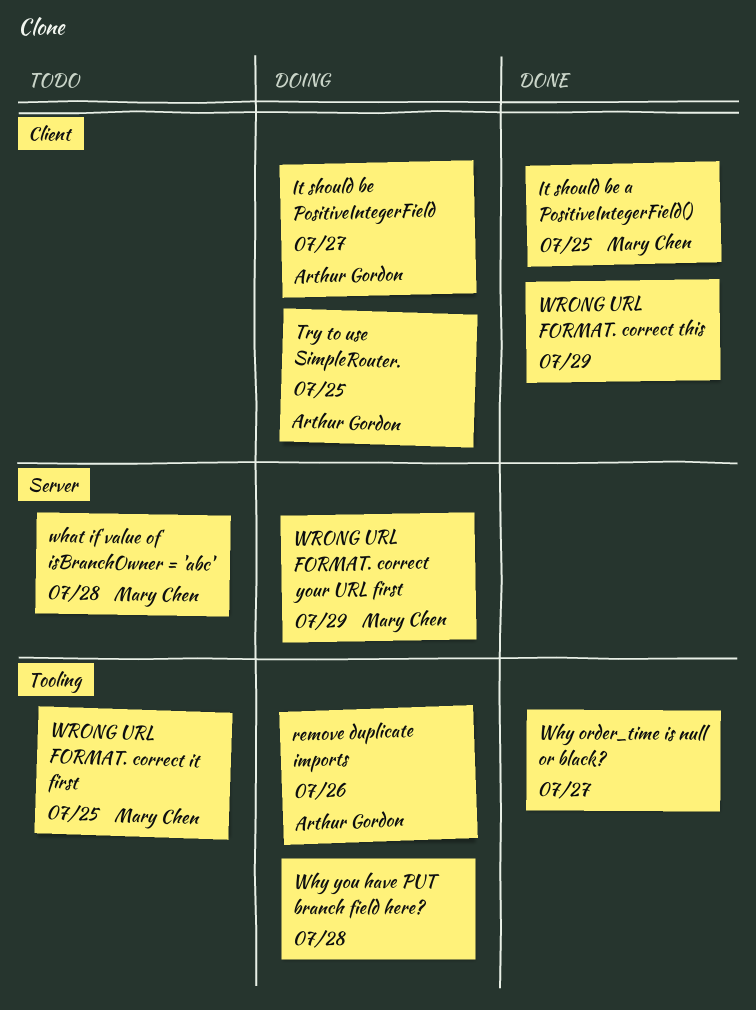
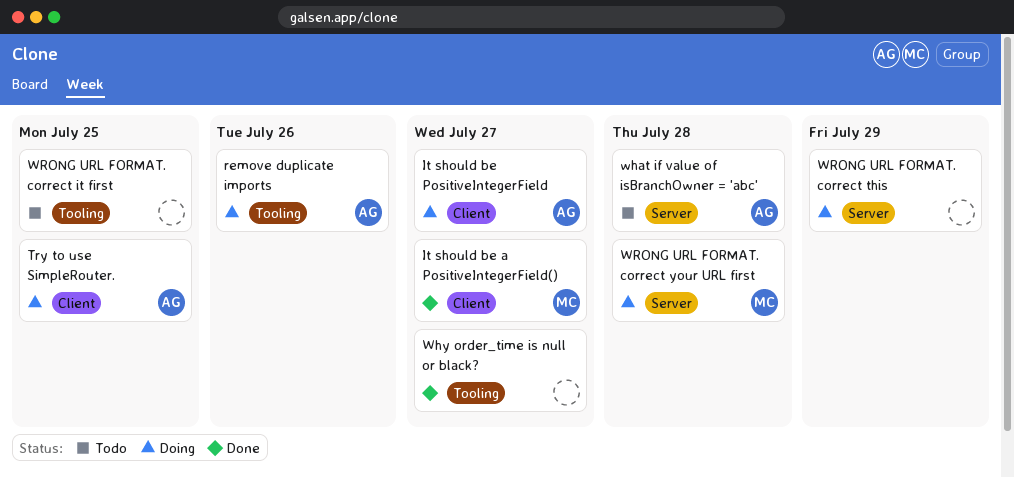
It should be a PositiveIntegerField(), due: Jul 25 -> Jul 27
what if value of isBranchOwner = 'abc', owner: Mary Chen -> Arthur Gordon
Why you have PUT branch field here?: present -> none
WRONG URL FORMAT. correct it first, owner: Mary Chen -> none
WRONG URL FORMAT. correct this, status: Done -> Doing
WRONG URL FORMAT. correct this, label: Client -> Server
WRONG URL FORMAT. correct your URL first, due: Jul 29 -> Jul 28

